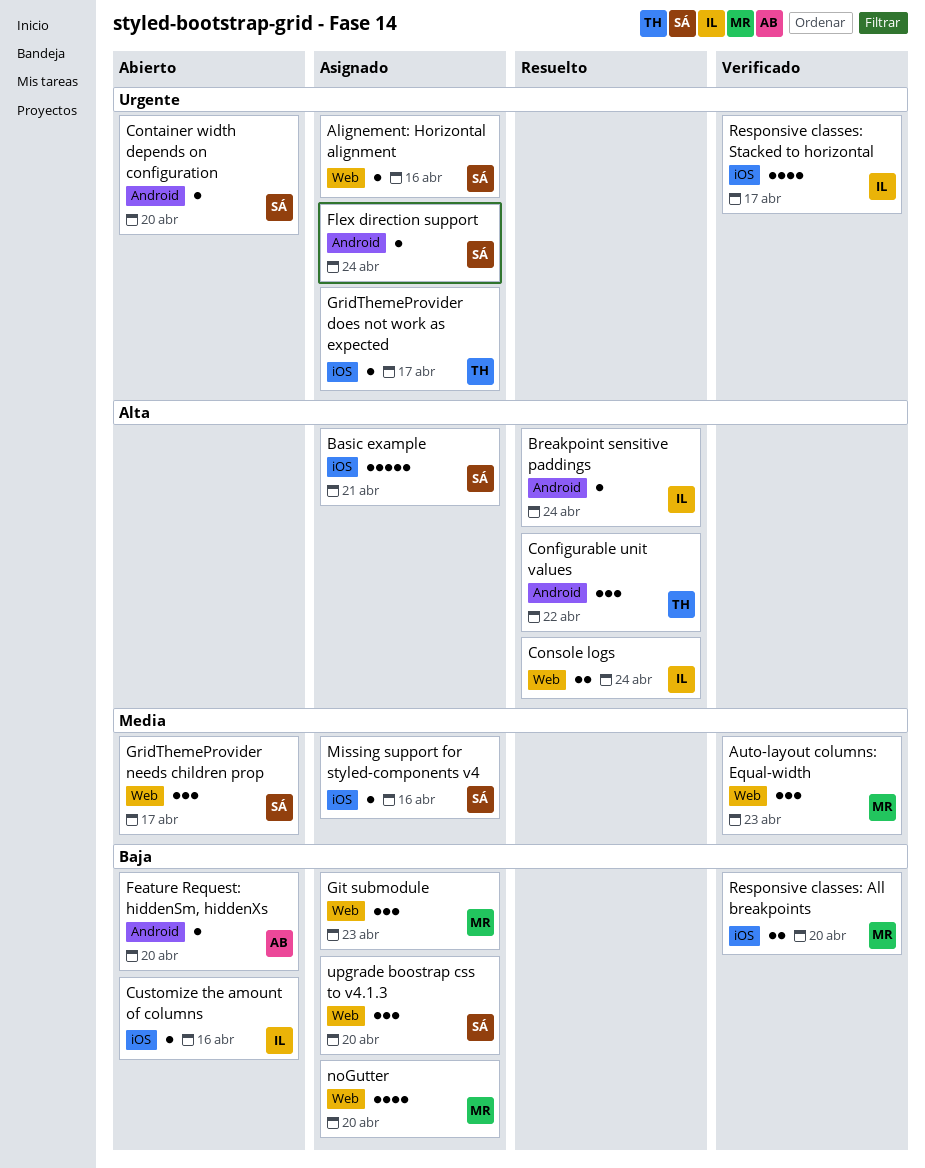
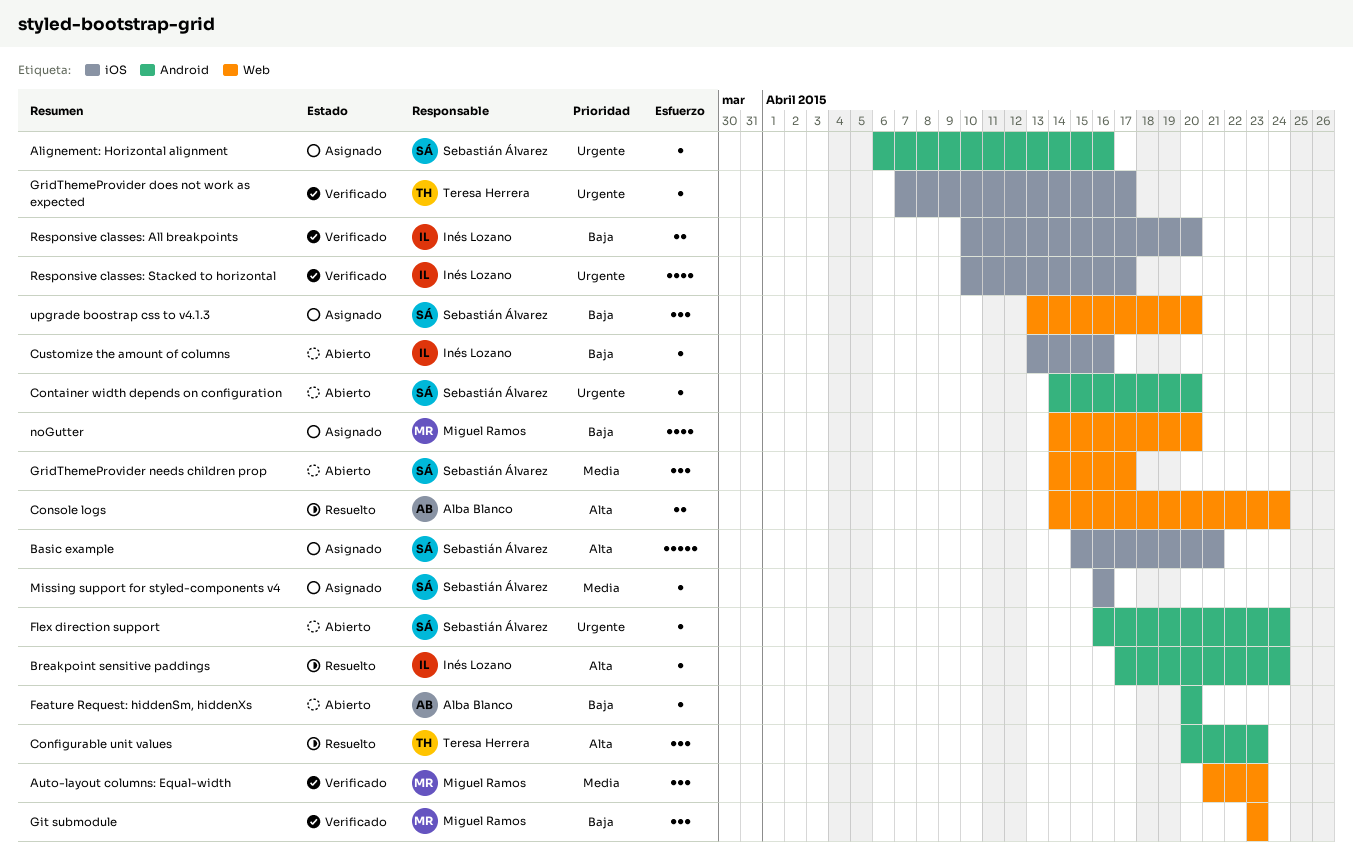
Alignement: Horizontal alignment, label: Web -> Android
Configurable unit values, due: Apr 22 -> Apr 23
Console logs, owner: Inés Lozano -> Alba Blanco
Flex direction support, status: Asignado -> Abierto
Git submodule, status: Asignado -> Verificado
GridThemeProvider does not work as expected, status: Asignado -> Verificado
Responsive classes: All breakpoints, owner: Miguel Ramos -> Inés Lozano

